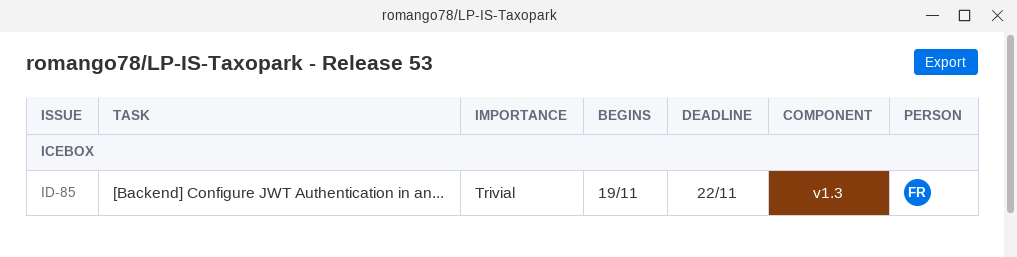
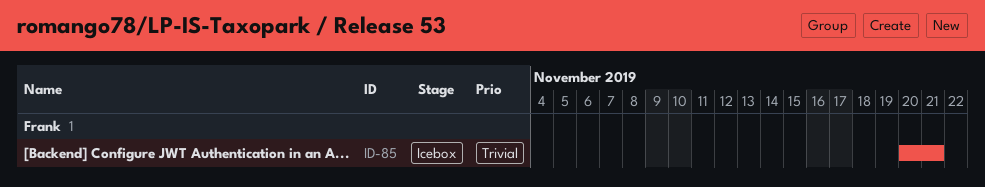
ID-85, start: Nov 19 -> Nov 20
ID-85, due: Nov 22 -> Nov 21

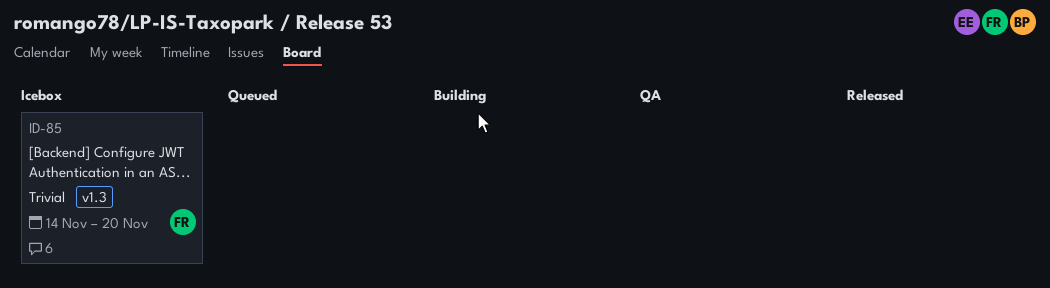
ID-85, start: Nov 20 -> Nov 14
ID-85, due: Nov 21 -> Nov 20

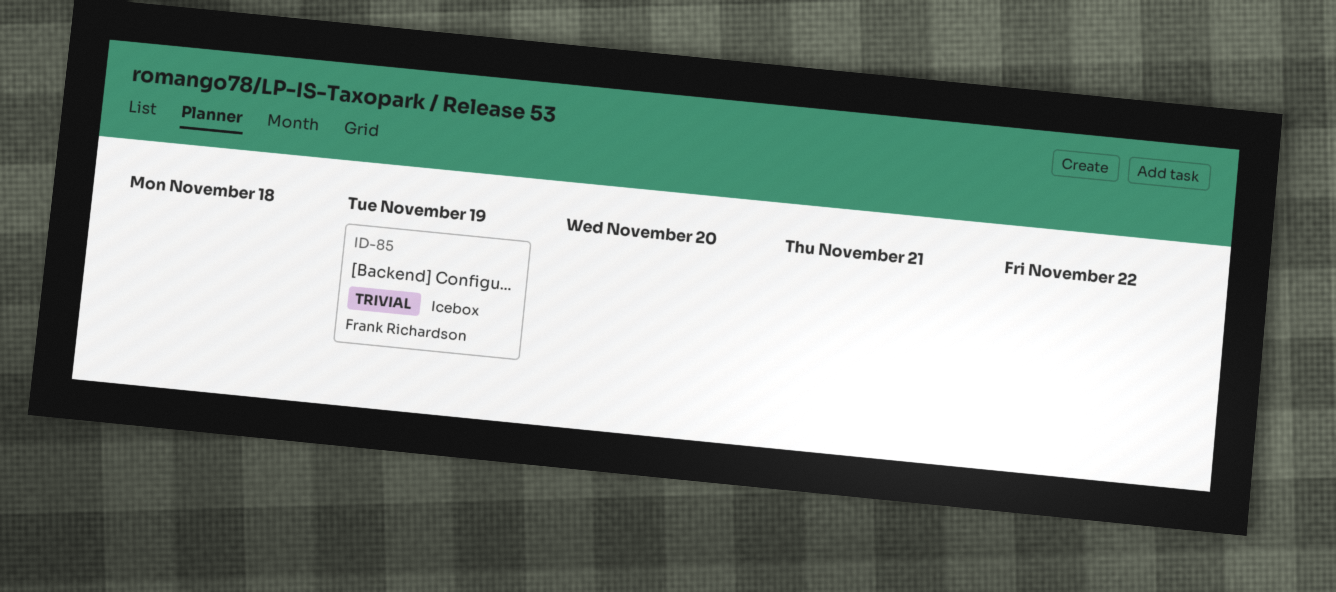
ID-85, due: Nov 20 -> Nov 19

